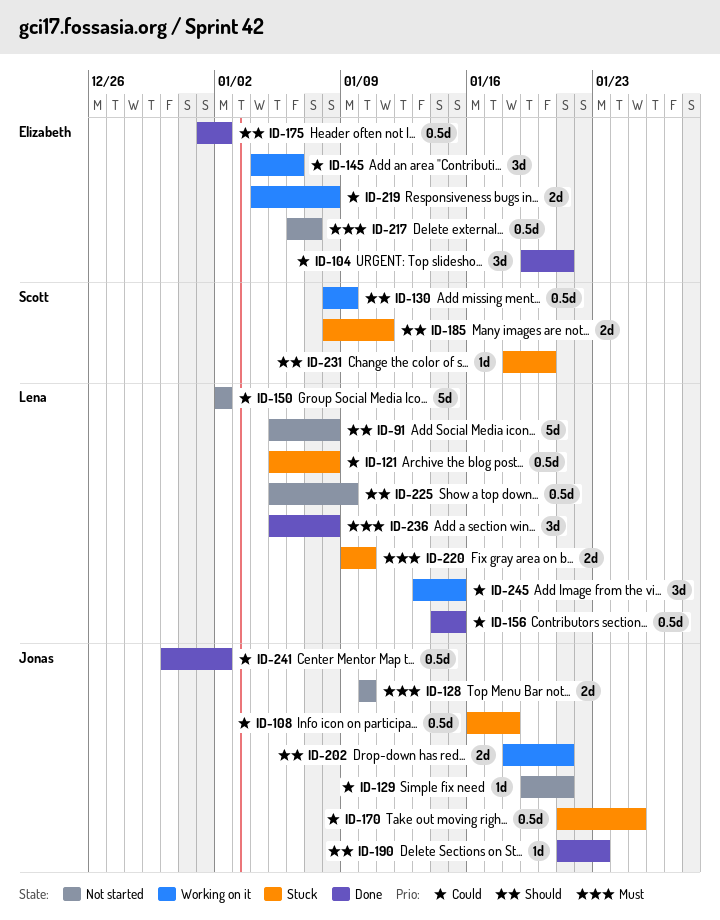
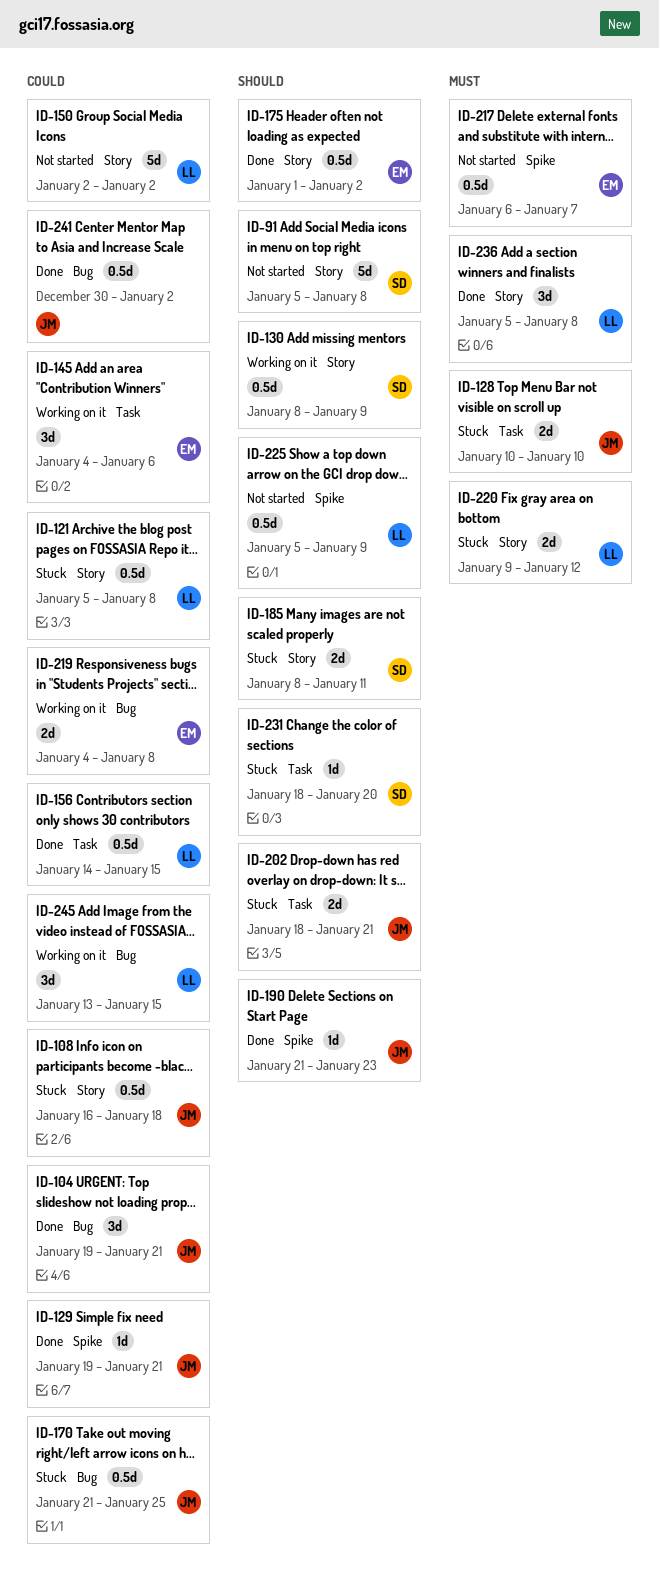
ID-91, owner: Lena -> Scott
ID-104, owner: Elizabeth -> Jonas
ID-128, status: Not started -> Stuck
ID-129, status: Not started -> Done
ID-202, status: Working on it -> Stuck
ID-220, due: Jan 10 -> Jan 12

